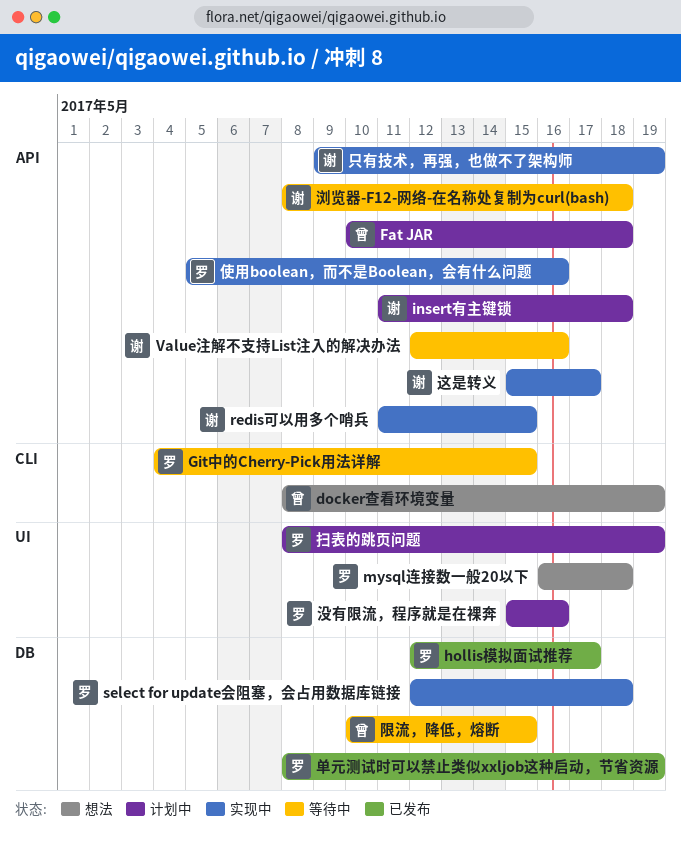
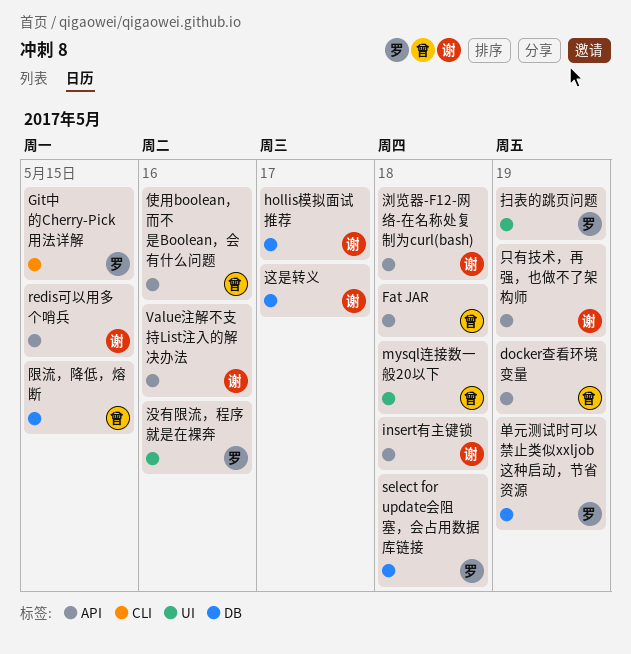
docker查看环境变量, label: CLI -> API
hollis模拟面试推荐, owner: 罗 -> 谢
mysql连接数一般20以下, owner: 罗 -> 曾
使用boolean，而不是Boolean，会有什么问题, owner: 罗 -> 曾
这是转义, label: API -> DB

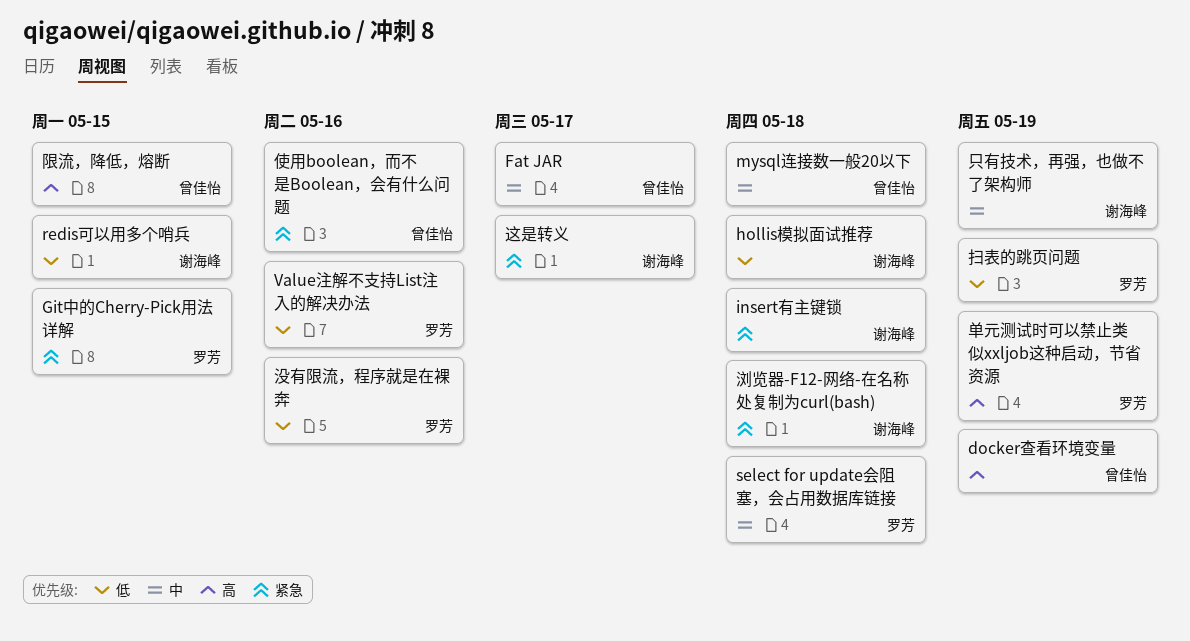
Fat JAR, due: May 18 -> May 17
hollis模拟面试推荐, due: May 17 -> May 18
Value注解不支持List注入的解决办法, owner: 谢海峰 -> 罗芳

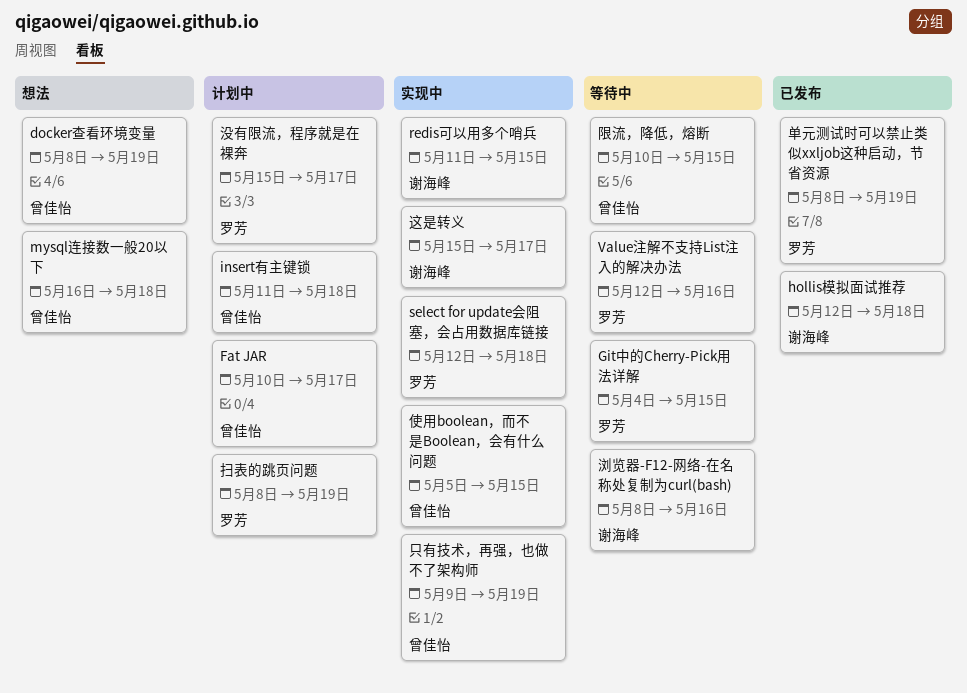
insert有主键锁, owner: 谢海峰 -> 曾佳怡
使用boolean，而不是Boolean，会有什么问题, due: May 16 -> May 15
只有技术，再强，也做不了架构师, owner: 谢海峰 -> 曾佳怡
没有限流，程序就是在裸奔, due: May 16 -> May 17
浏览器-F12-网络-在名称处复制为curl(bash), due: May 18 -> May 16

